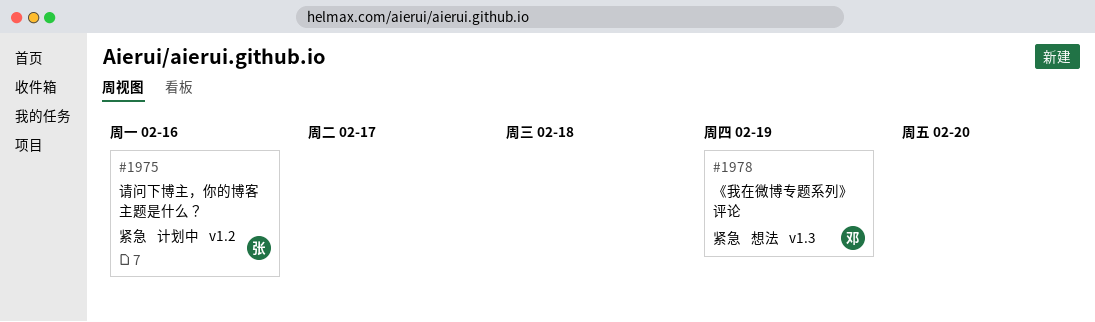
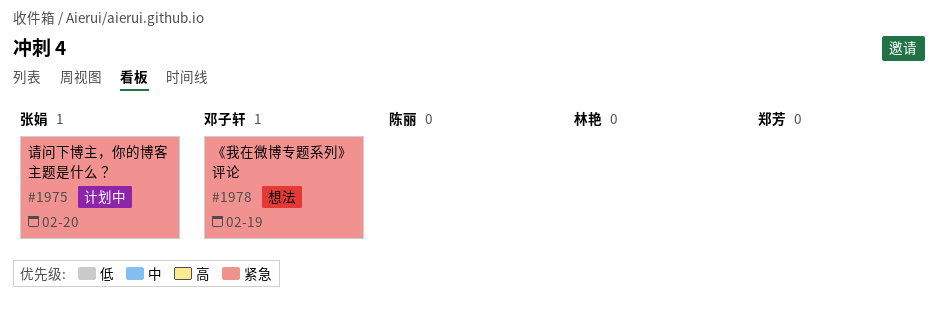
#1975, due: Feb 16 -> Feb 20

